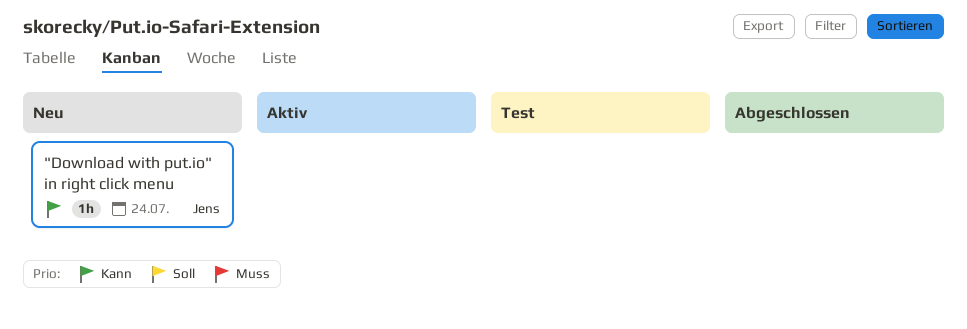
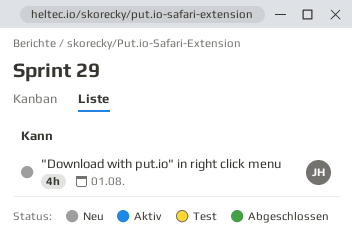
"Download with put.io" in right click menu, estimate: 1h -> 4h
"Download with put.io" in right click menu, due: Jul 24 -> Aug 1

